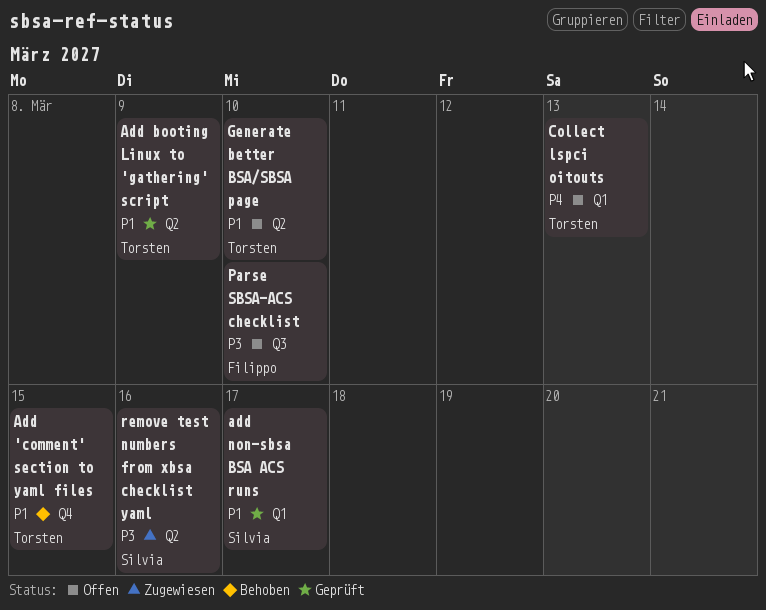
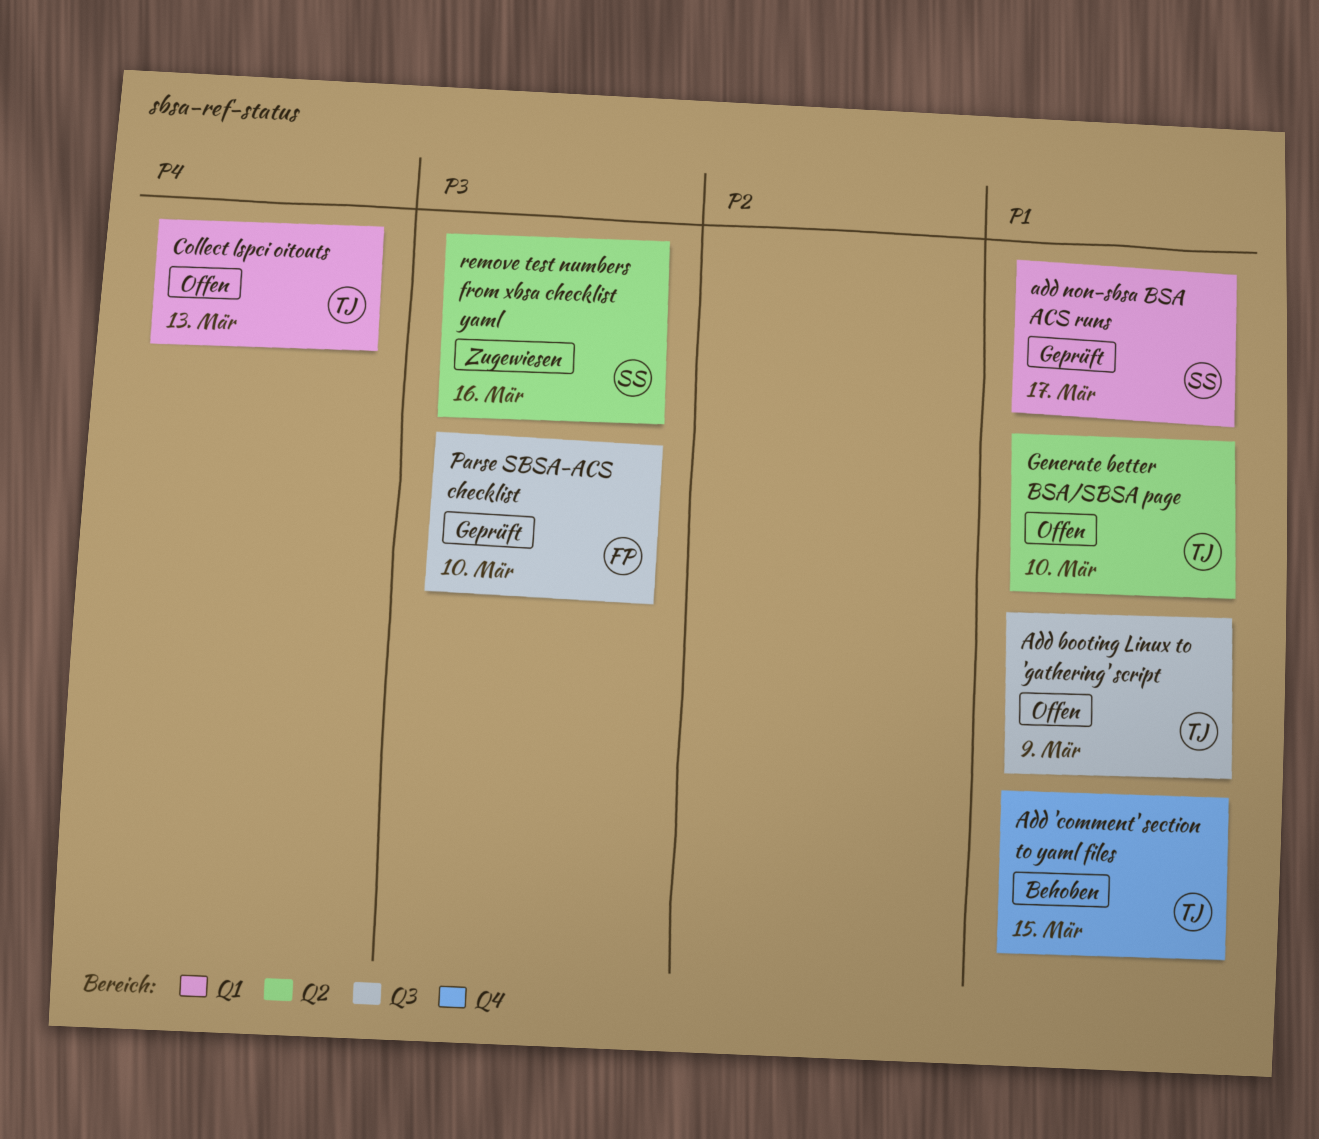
Add booting Linux to 'gathering' script, status: Geprüft -> Offen
Add booting Linux to 'gathering' script, label: Q2 -> Q3
Parse SBSA-ACS checklist, status: Offen -> Geprüft

